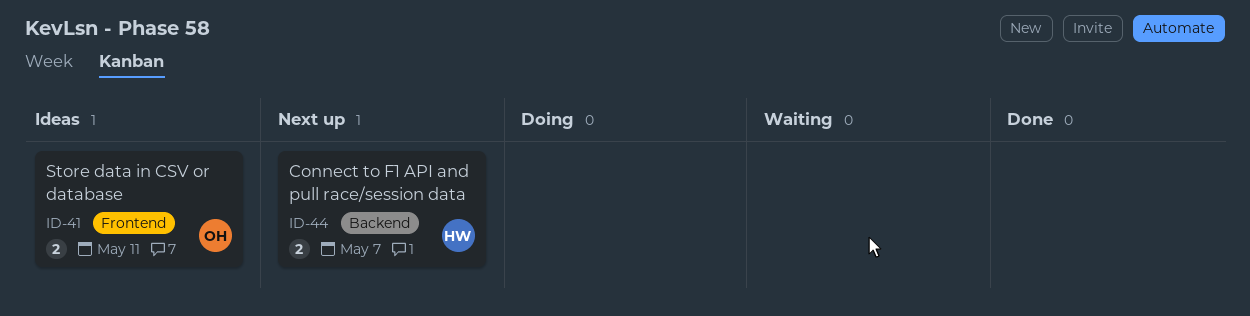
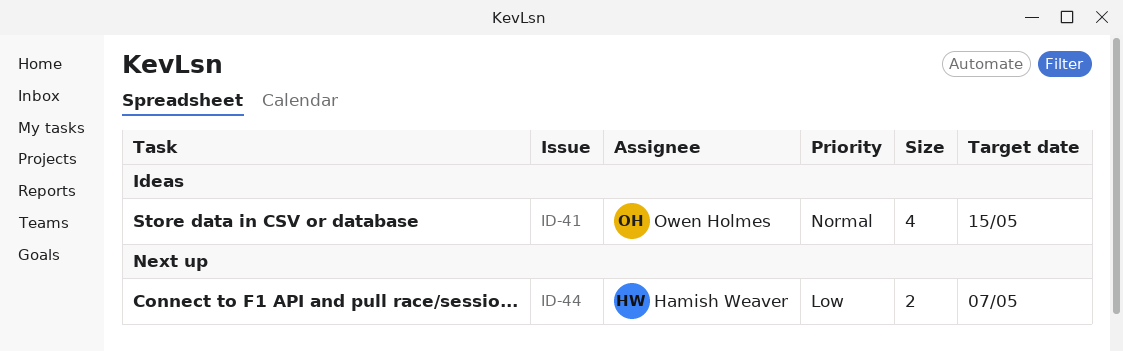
ID-41, estimate: 2 -> 4
ID-41, due: May 11 -> May 15

